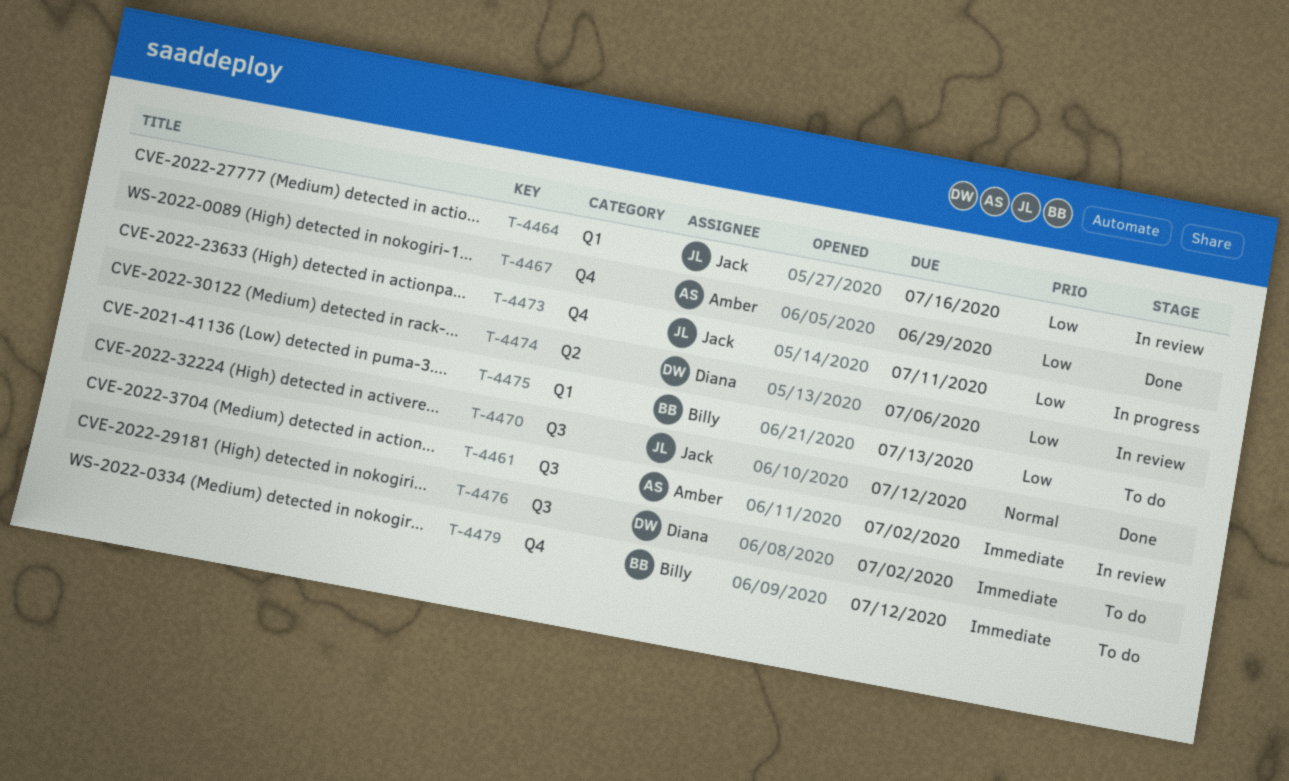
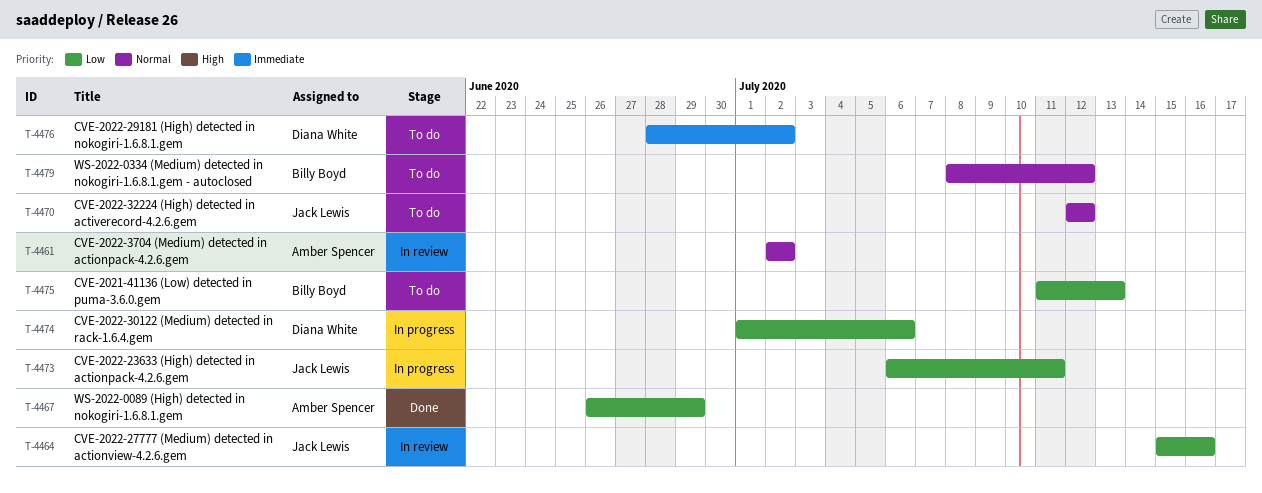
T-4461, priority: Immediate -> Normal
T-4470, status: Done -> To do
T-4474, status: In review -> In progress
T-4479, priority: Immediate -> Normal

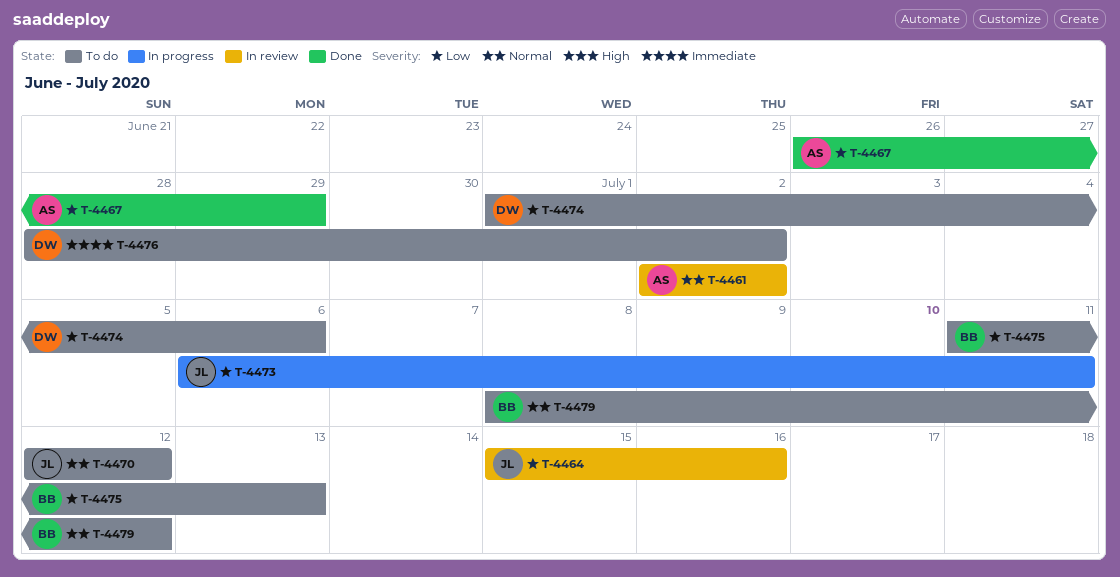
T-4474, status: In progress -> To do

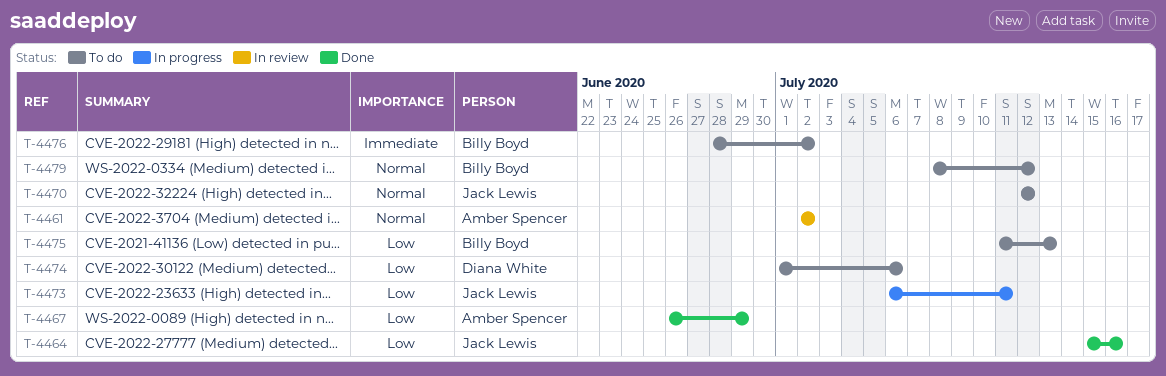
T-4464, status: In review -> Done
T-4476, owner: Diana White -> Billy Boyd

